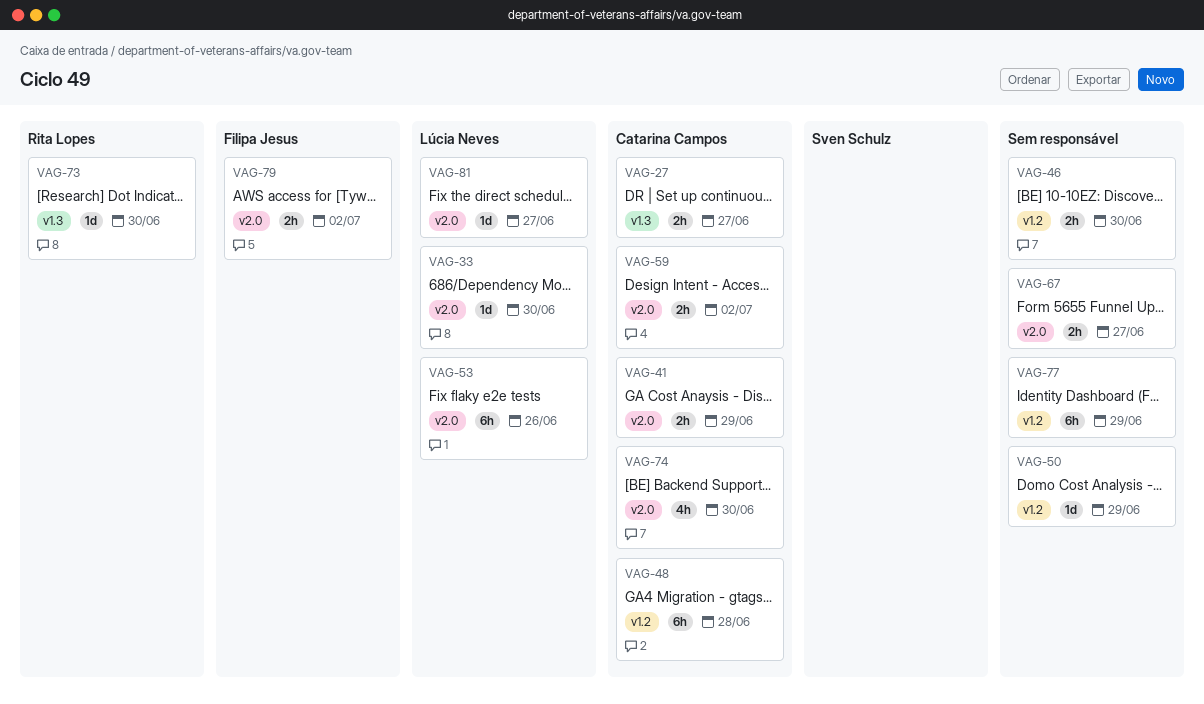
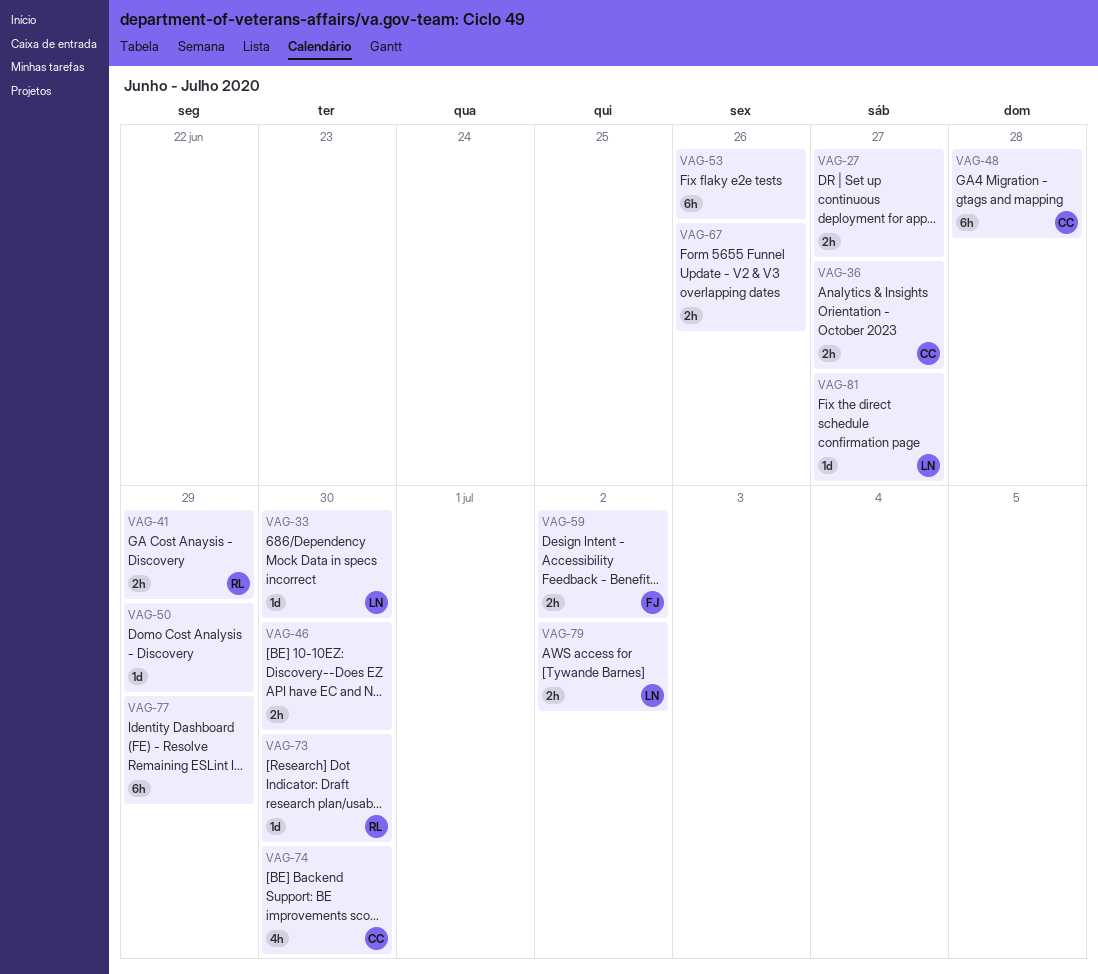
VAG-27, owner: Catarina Campos -> none
VAG-36: none -> present
VAG-41, owner: Catarina Campos -> Rita Lopes
VAG-53, owner: Lúcia Neves -> none
VAG-59, owner: Catarina Campos -> Filipa Jesus
VAG-67, due: Jun 27 -> Jun 26
VAG-79, owner: Filipa Jesus -> Lúcia Neves

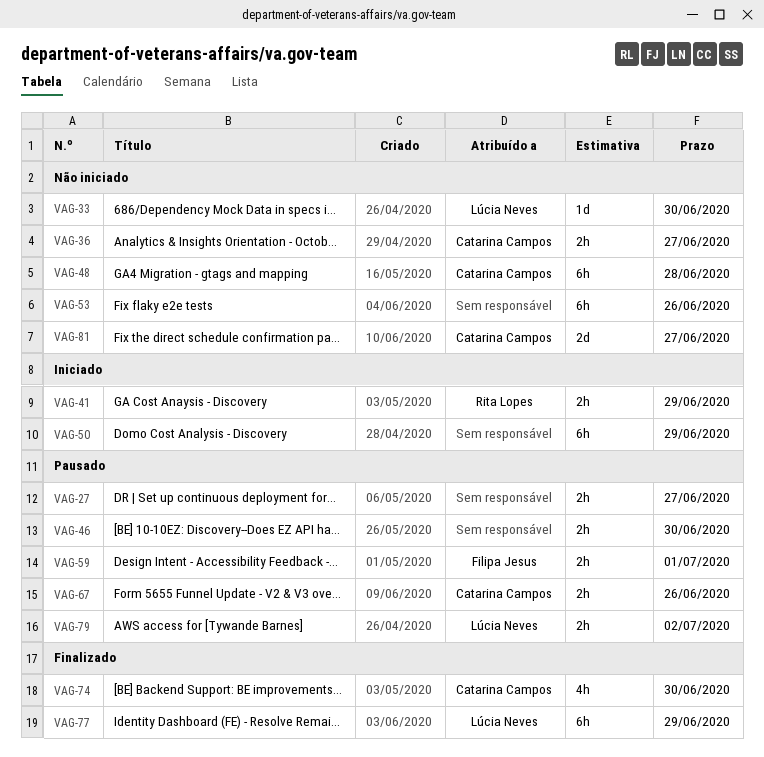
VAG-50, estimate: 1d -> 6h
VAG-59, due: Jul 2 -> Jul 1
VAG-67, owner: none -> Catarina Campos
VAG-73: present -> none
VAG-77, owner: none -> Lúcia Neves
VAG-81, owner: Lúcia Neves -> Catarina Campos
VAG-81, estimate: 1d -> 2d

